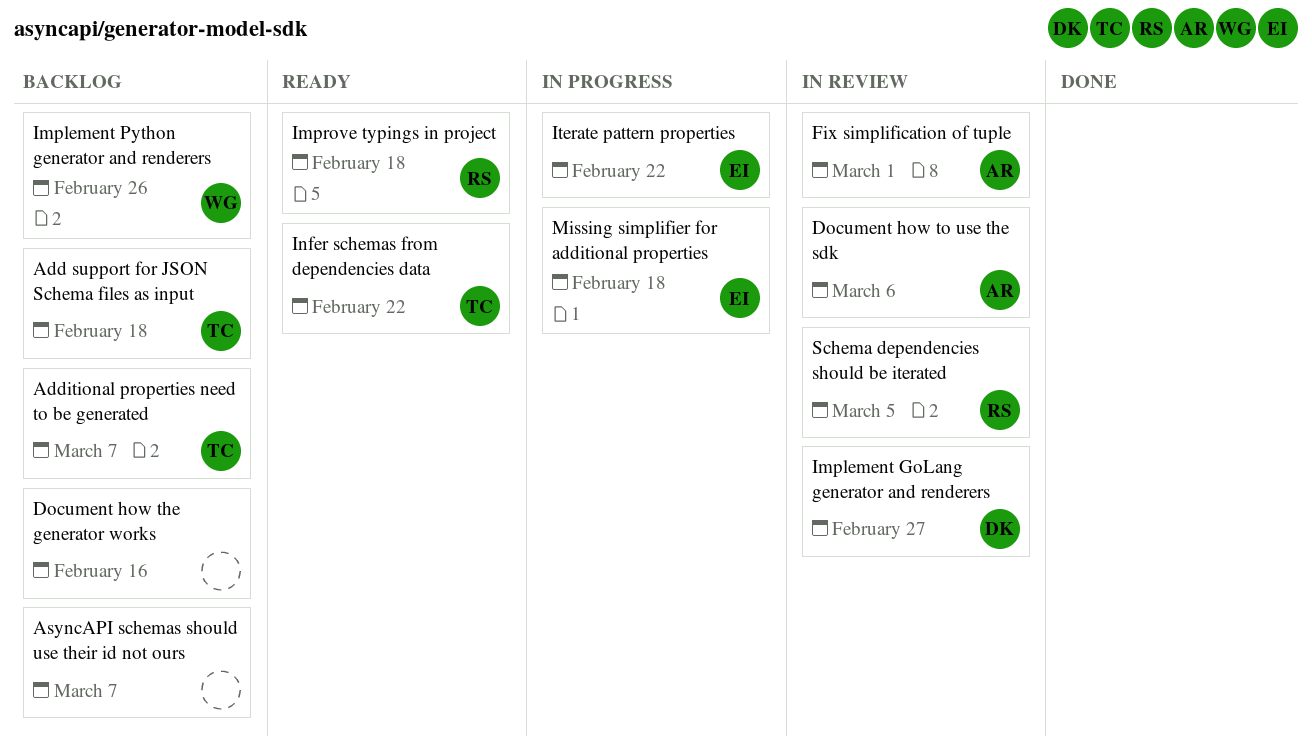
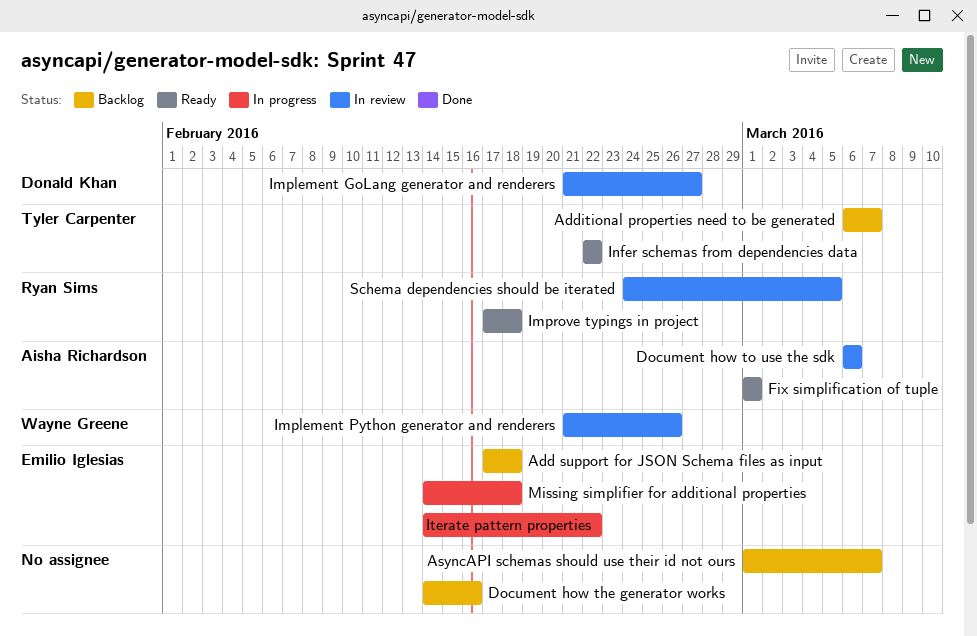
Add support for JSON Schema files as input, owner: Tyler Carpenter -> Emilio Iglesias
Fix simplification of tuple, status: In review -> Ready
Implement Python generator and renderers, status: Backlog -> In review

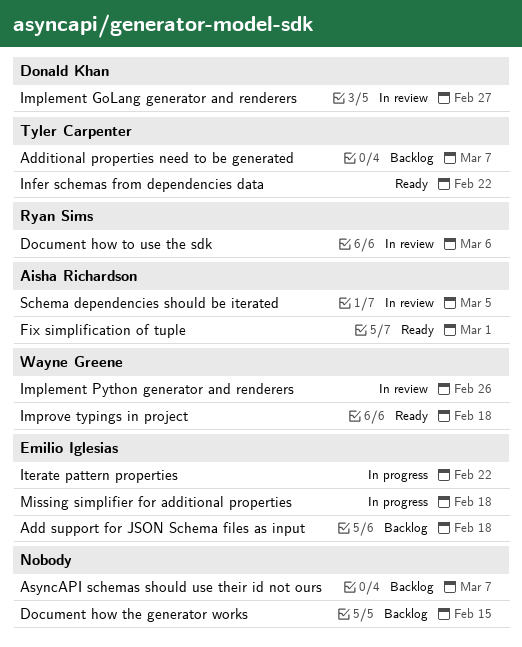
Document how the generator works, due: Feb 16 -> Feb 15
Document how to use the sdk, owner: Aisha Richardson -> Ryan Sims
Improve typings in project, owner: Ryan Sims -> Wayne Greene
Schema dependencies should be iterated, owner: Ryan Sims -> Aisha Richardson

